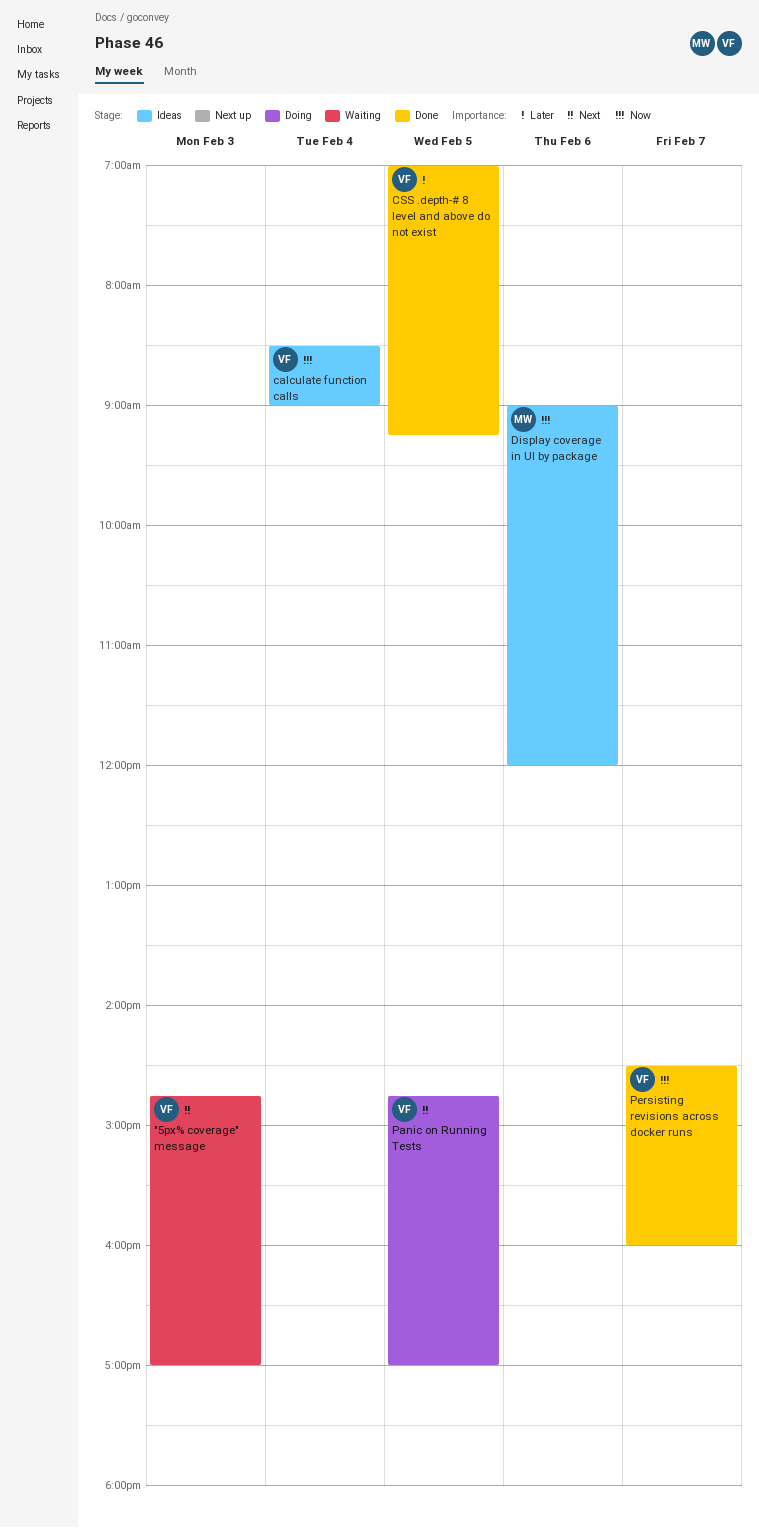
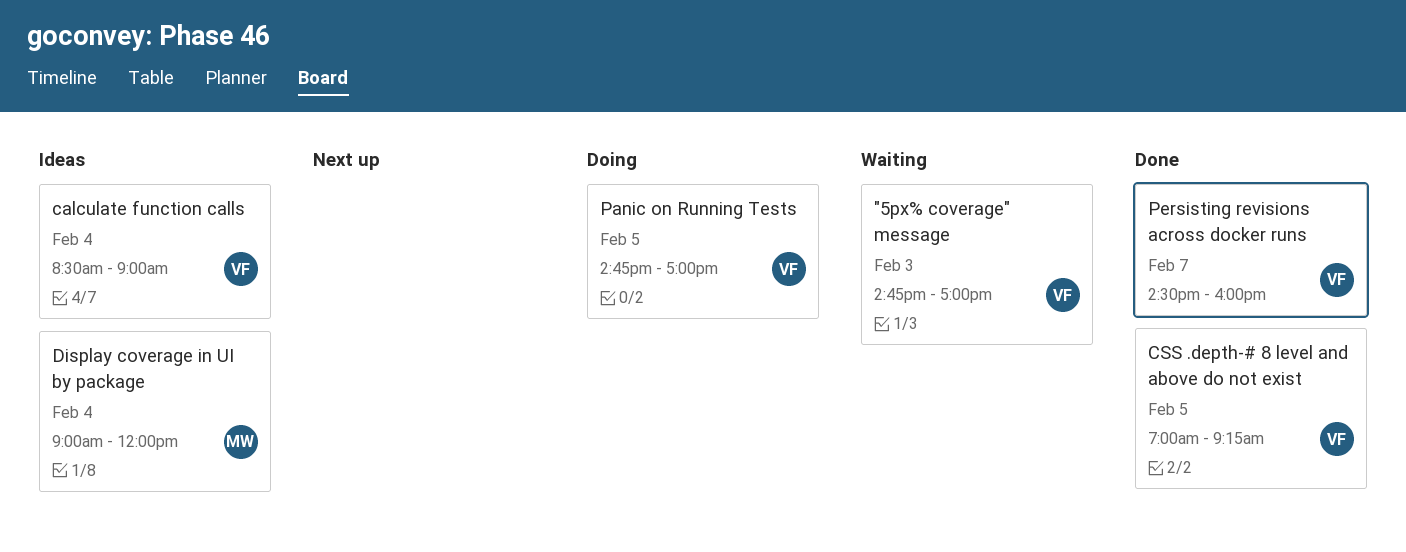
Display coverage in UI by package, day: Feb 6 -> Feb 4

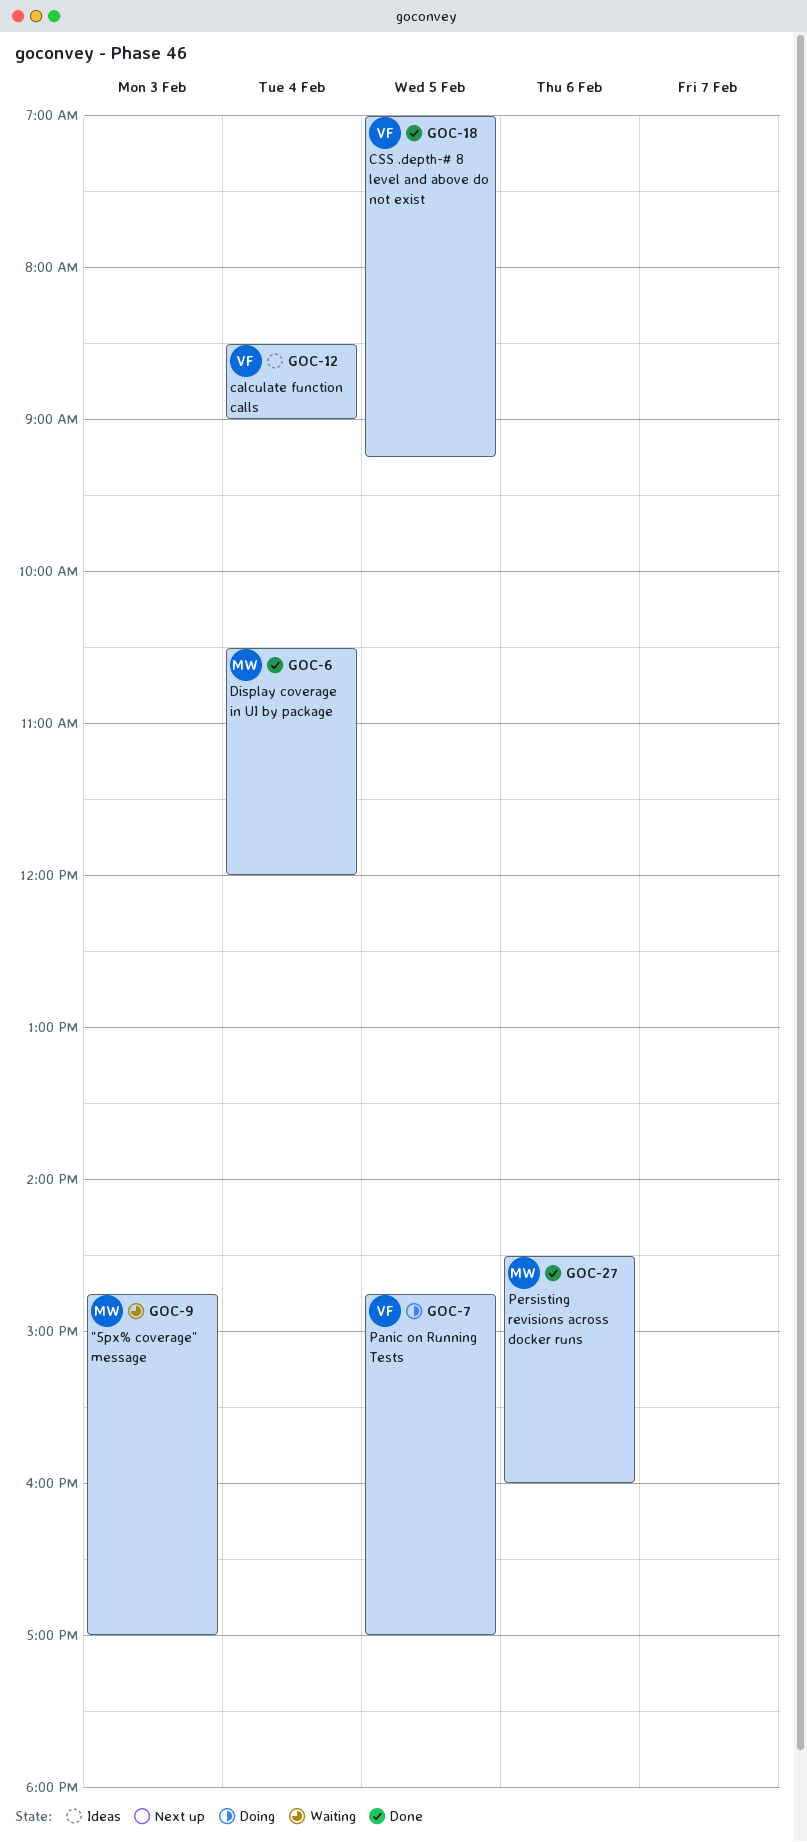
"5px% coverage" message, owner: VF -> MW
Display coverage in UI by package, status: Ideas -> Done
Display coverage in UI by package, begins: 09:00 -> 10:30
Persisting revisions across docker runs, owner: VF -> MW
Persisting revisions across docker runs, day: Feb 7 -> Feb 6

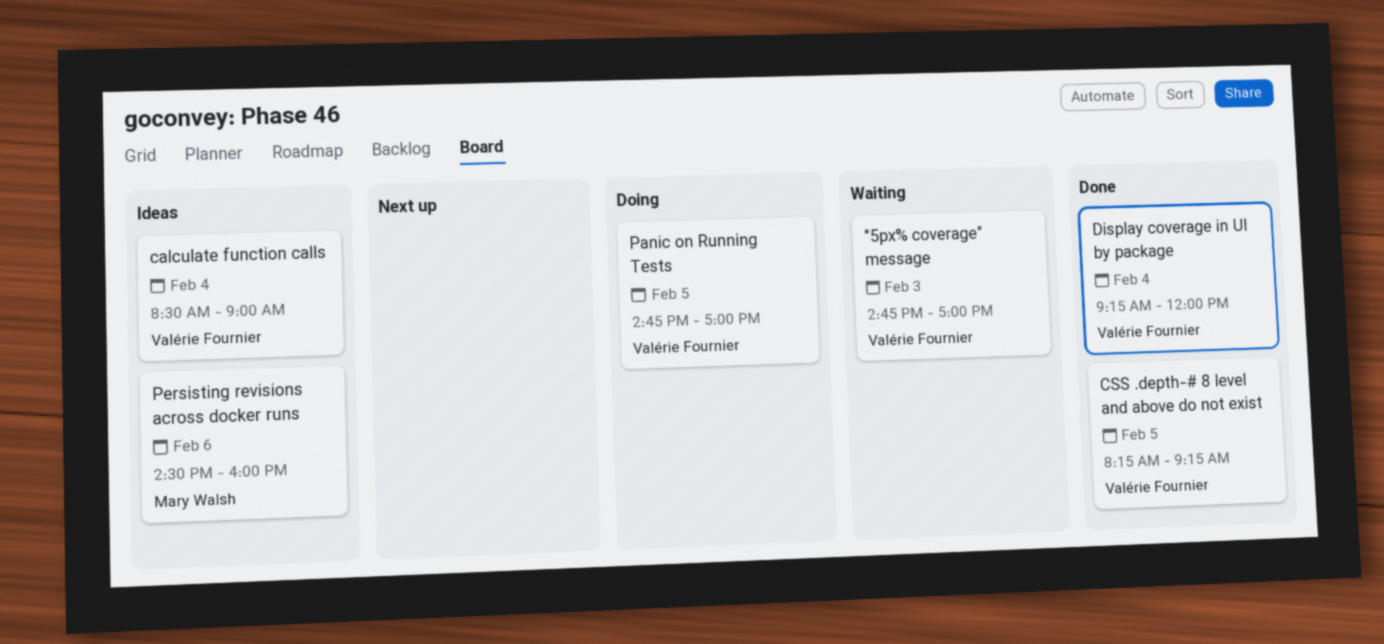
"5px% coverage" message, owner: Mary Walsh -> Valérie Fournier
CSS .depth-# 8 level and above do not exist, begins: 07:00 -> 08:15
Display coverage in UI by package, owner: Mary Walsh -> Valérie Fournier
Display coverage in UI by package, begins: 10:30 -> 09:15
Persisting revisions across docker runs, status: Done -> Ideas

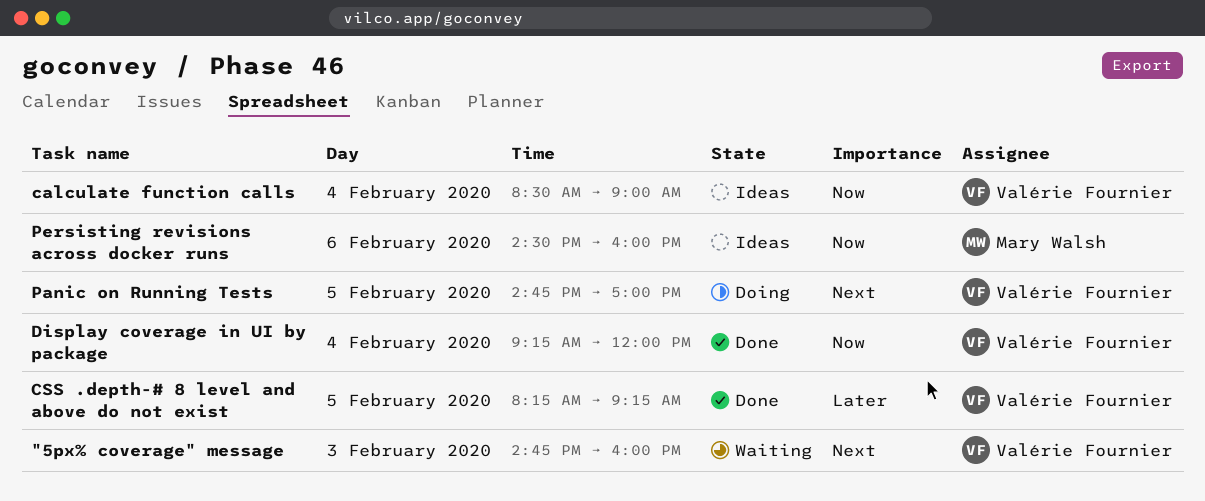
"5px% coverage" message, ends: 17:00 -> 16:00

